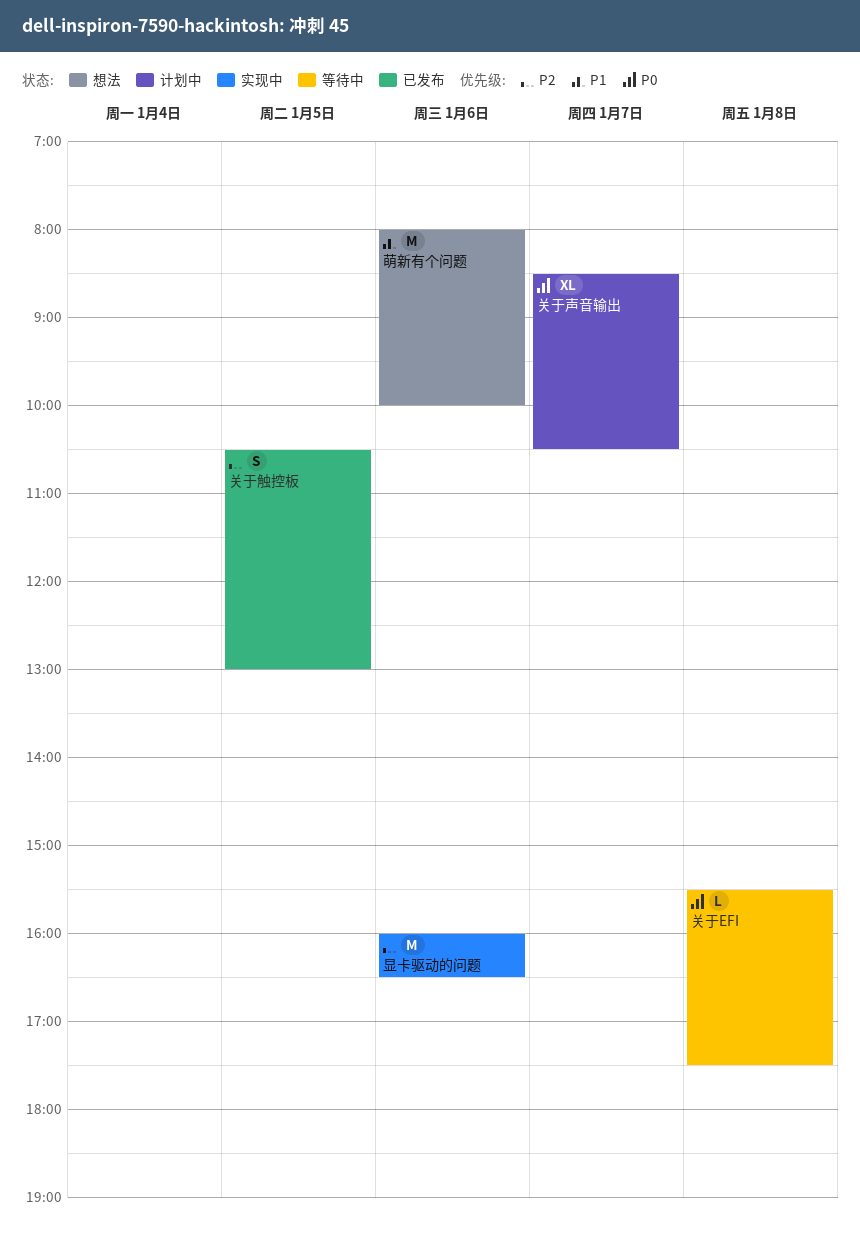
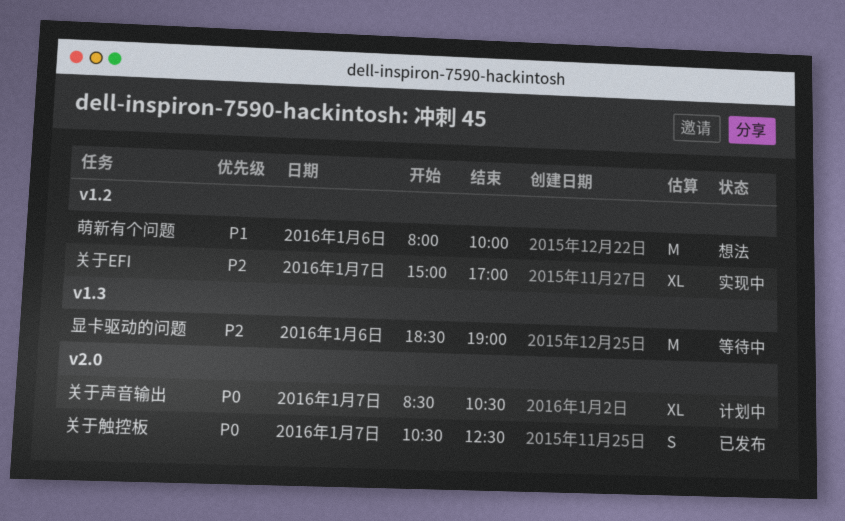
关于EFI, status: 等待中 -> 实现中
关于EFI, priority: P0 -> P2
关于EFI, estimate: L -> XL
关于EFI, day: Jan 8 -> Jan 7
关于EFI, begins: 15:30 -> 15:00
关于EFI, ends: 17:30 -> 17:00
关于触控板, priority: P2 -> P0
关于触控板, day: Jan 5 -> Jan 7
关于触控板, ends: 13:00 -> 12:30
显卡驱动的问题, status: 实现中 -> 等待中
显卡驱动的问题, begins: 16:00 -> 18:30
显卡驱动的问题, ends: 16:30 -> 19:00

